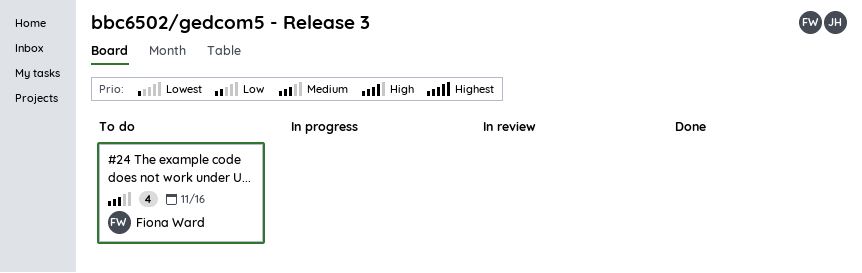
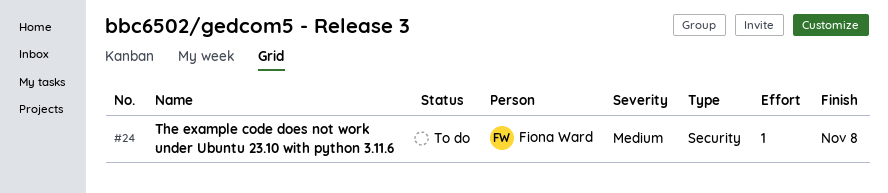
#24, estimate: 4 -> 1
#24, due: Nov 16 -> Nov 8

